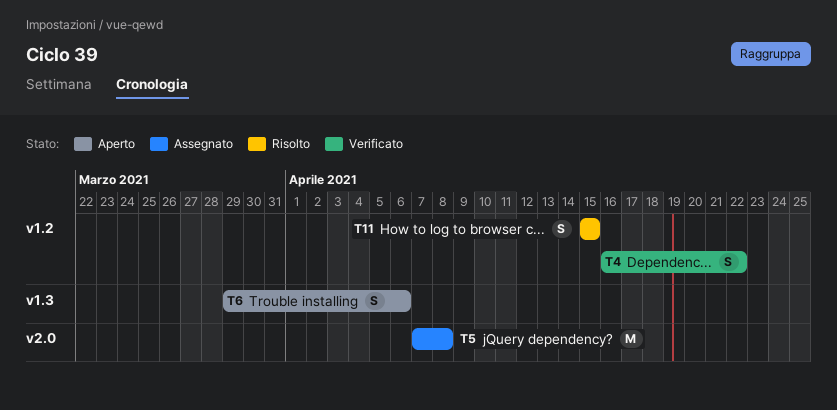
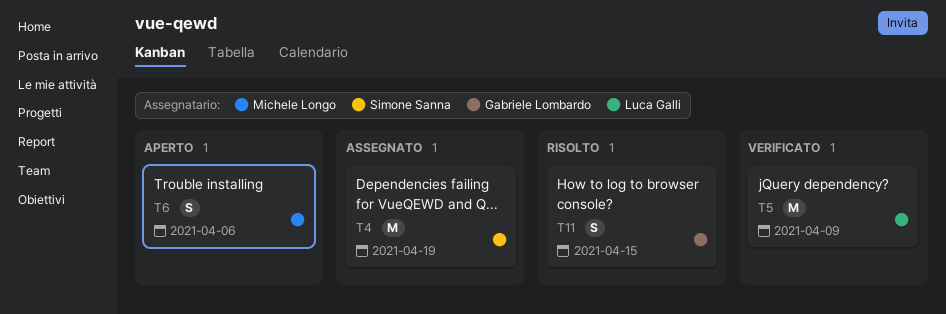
T4, status: Verificato -> Assegnato
T4, estimate: S -> M
T4, due: Apr 22 -> Apr 19
T5, status: Assegnato -> Verificato
T5, due: Apr 8 -> Apr 9

